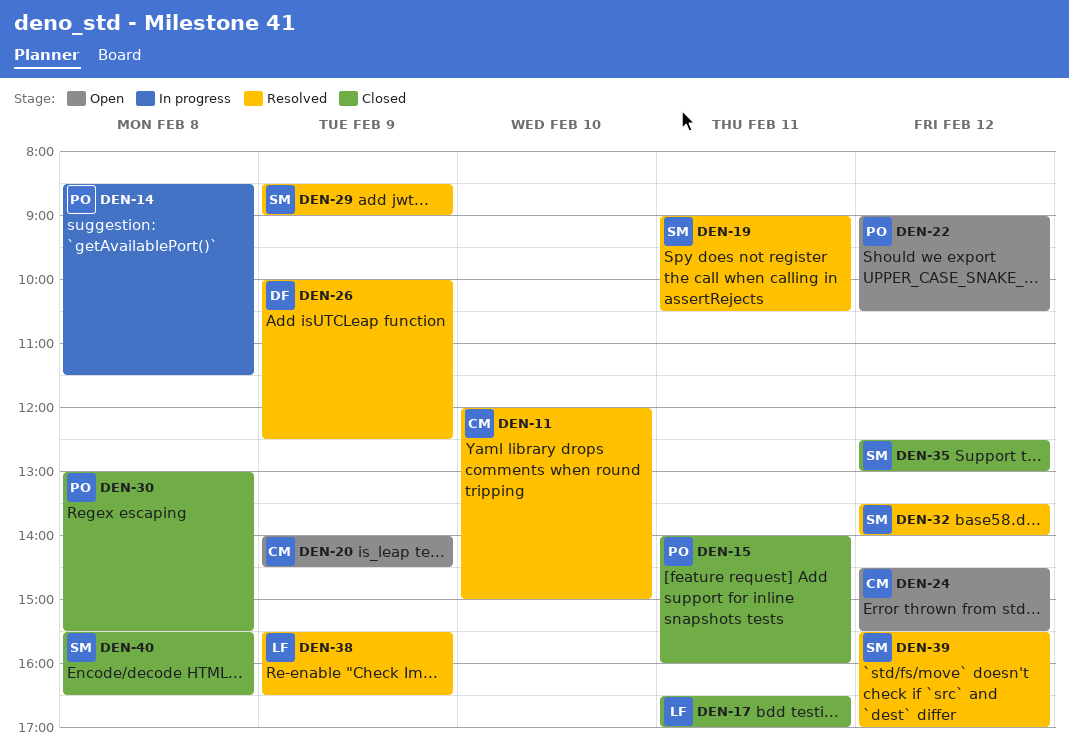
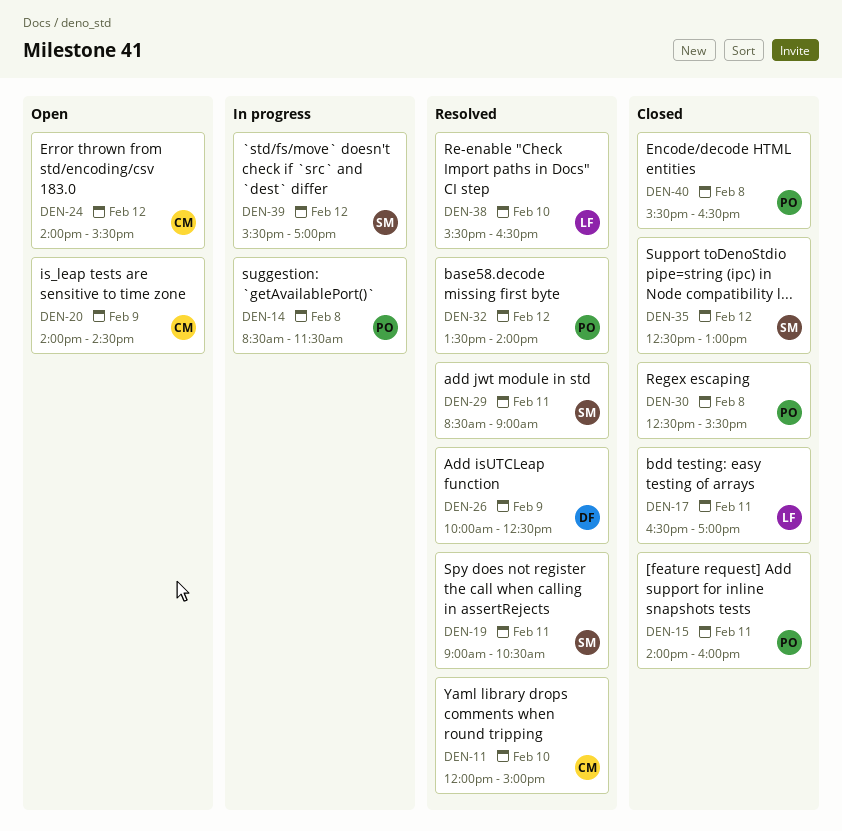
DEN-22: present -> none
DEN-24, begins: 14:30 -> 14:00
DEN-29, day: Feb 9 -> Feb 11
DEN-30, begins: 13:00 -> 12:30
DEN-32, owner: SM -> PO
DEN-38, day: Feb 9 -> Feb 10
DEN-39, status: Resolved -> In progress
DEN-40, owner: SM -> PO

